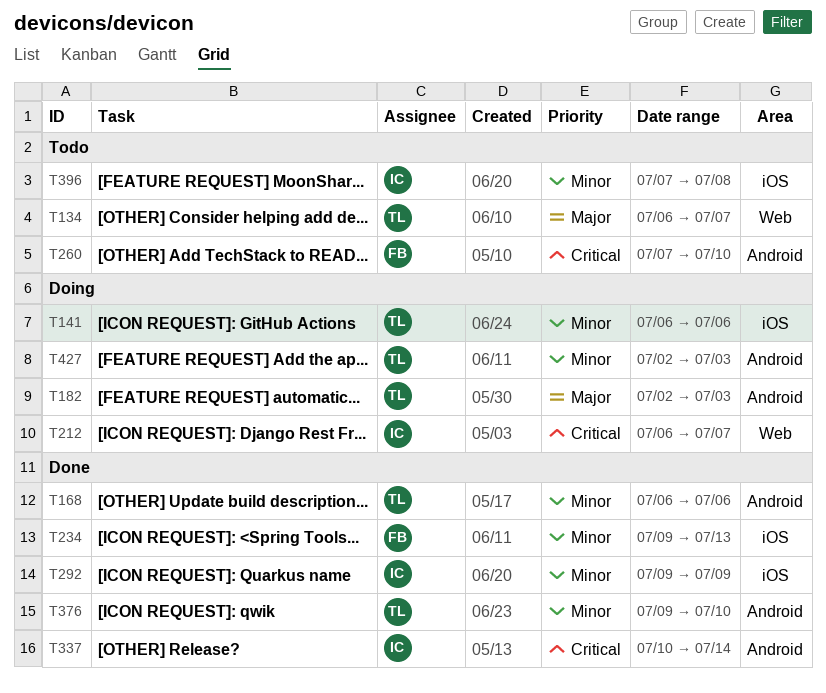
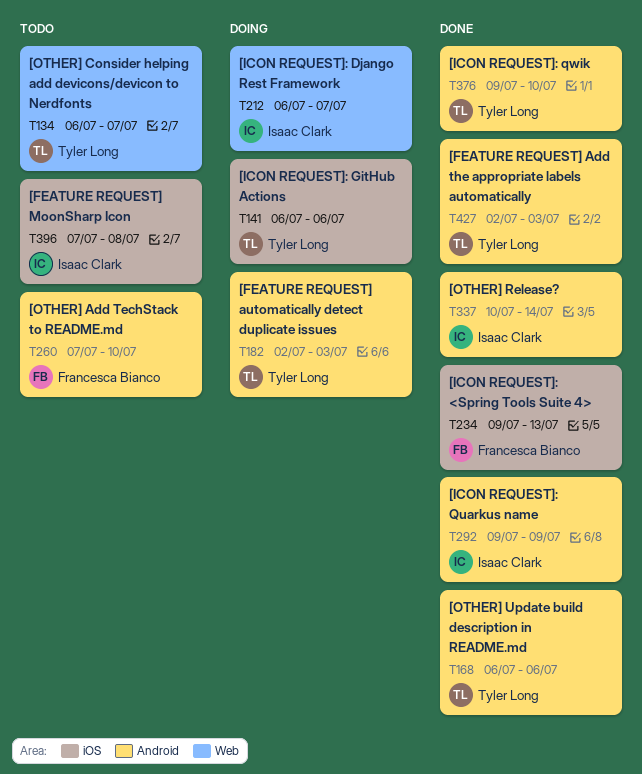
T292, label: iOS -> Android
T427, status: Doing -> Done

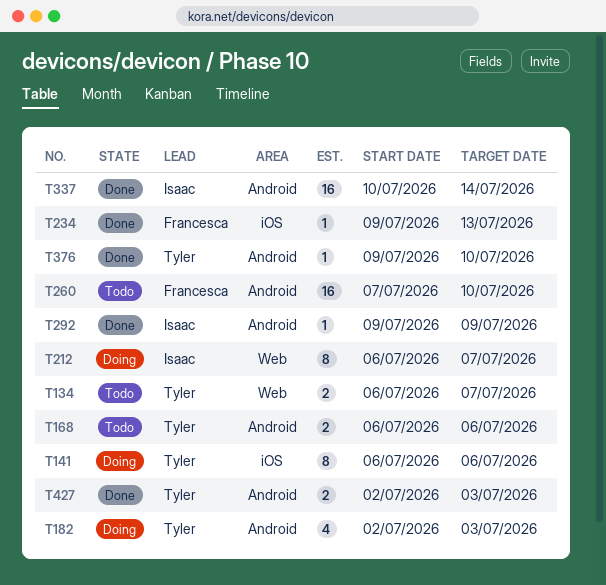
T168, status: Done -> Todo
T396: present -> none

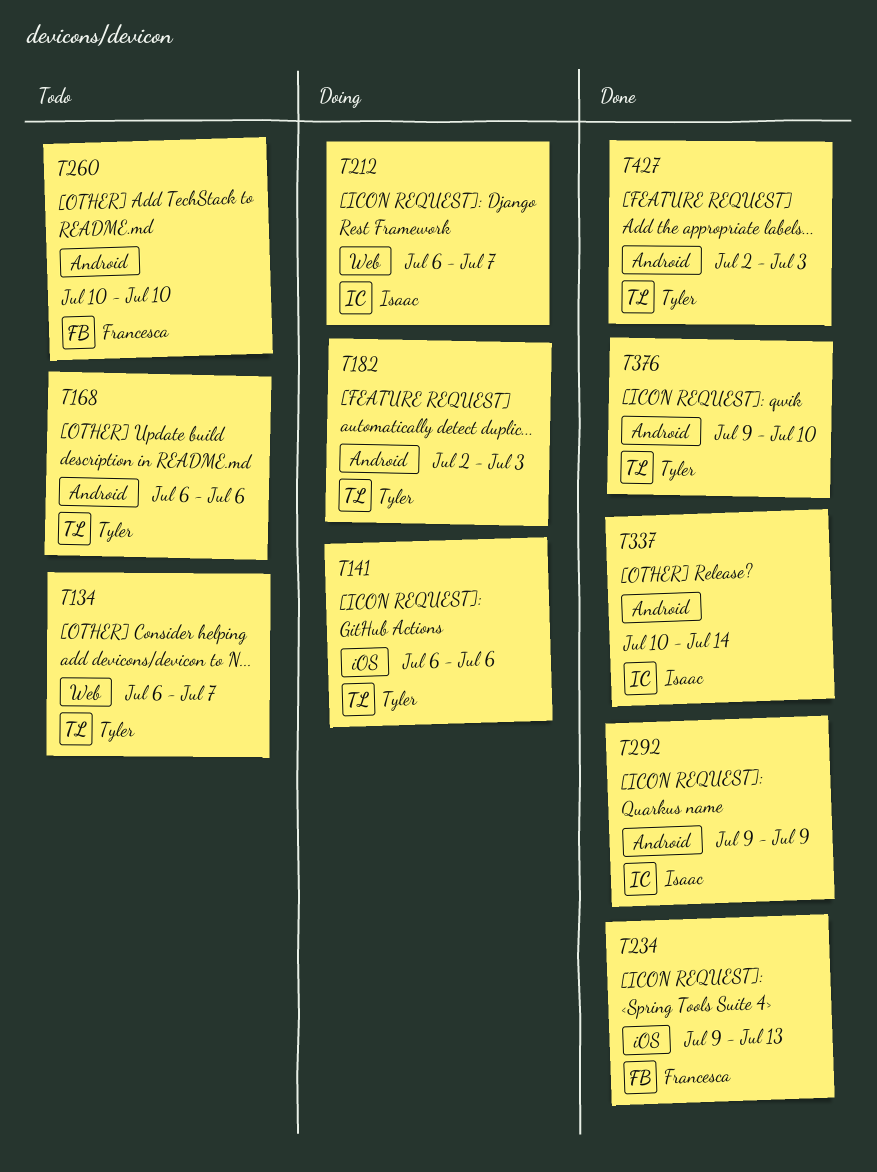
T260, start: Jul 7 -> Jul 10

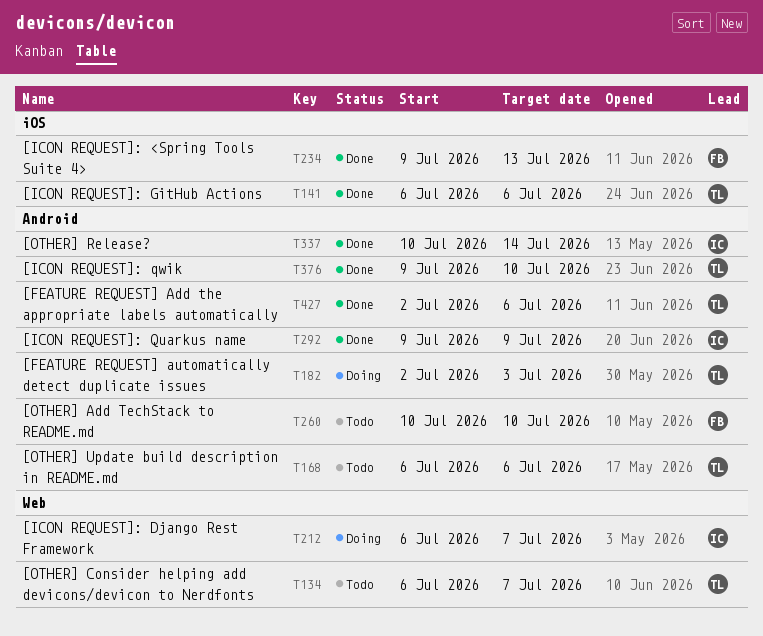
T141, status: Doing -> Done
T427, due: Jul 3 -> Jul 6

